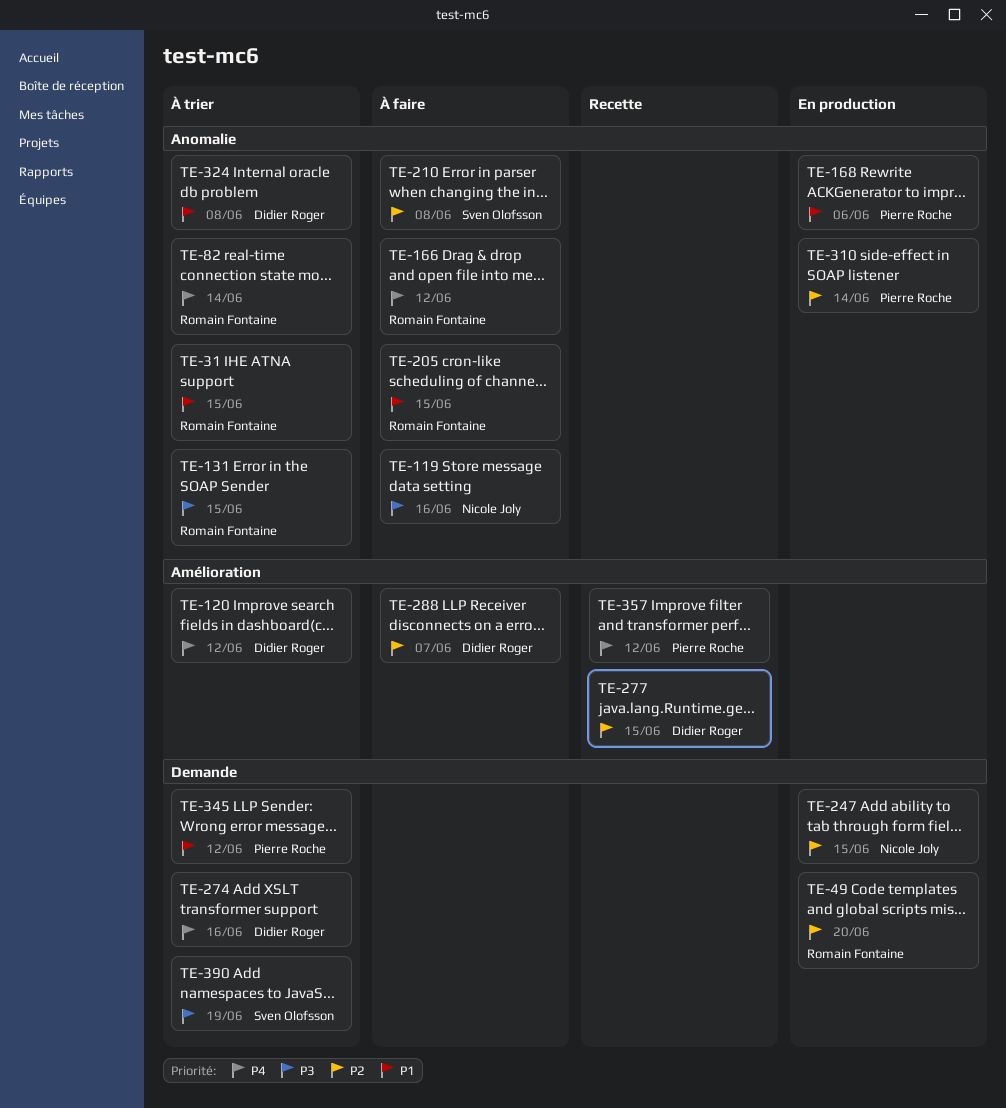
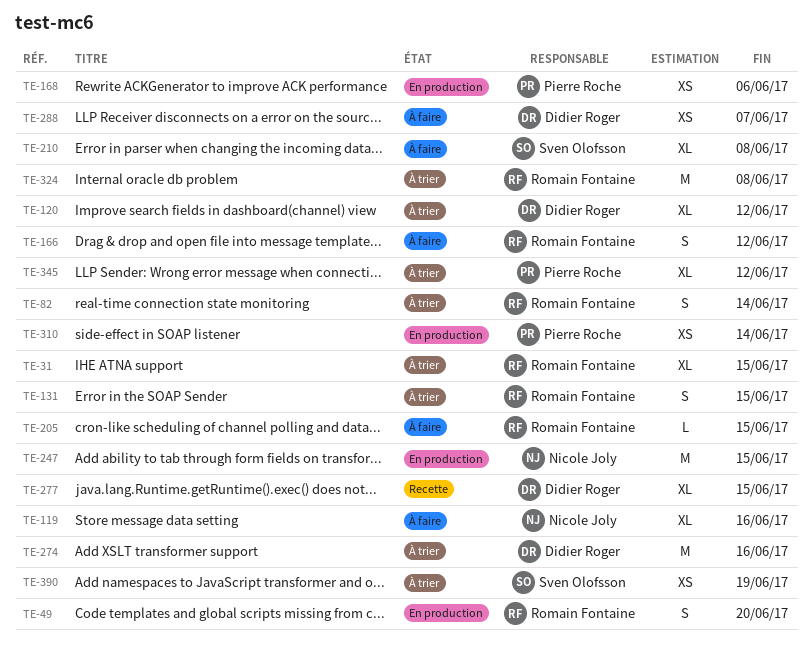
TE-324, owner: Didier Roger -> Romain Fontaine
TE-357: present -> none

